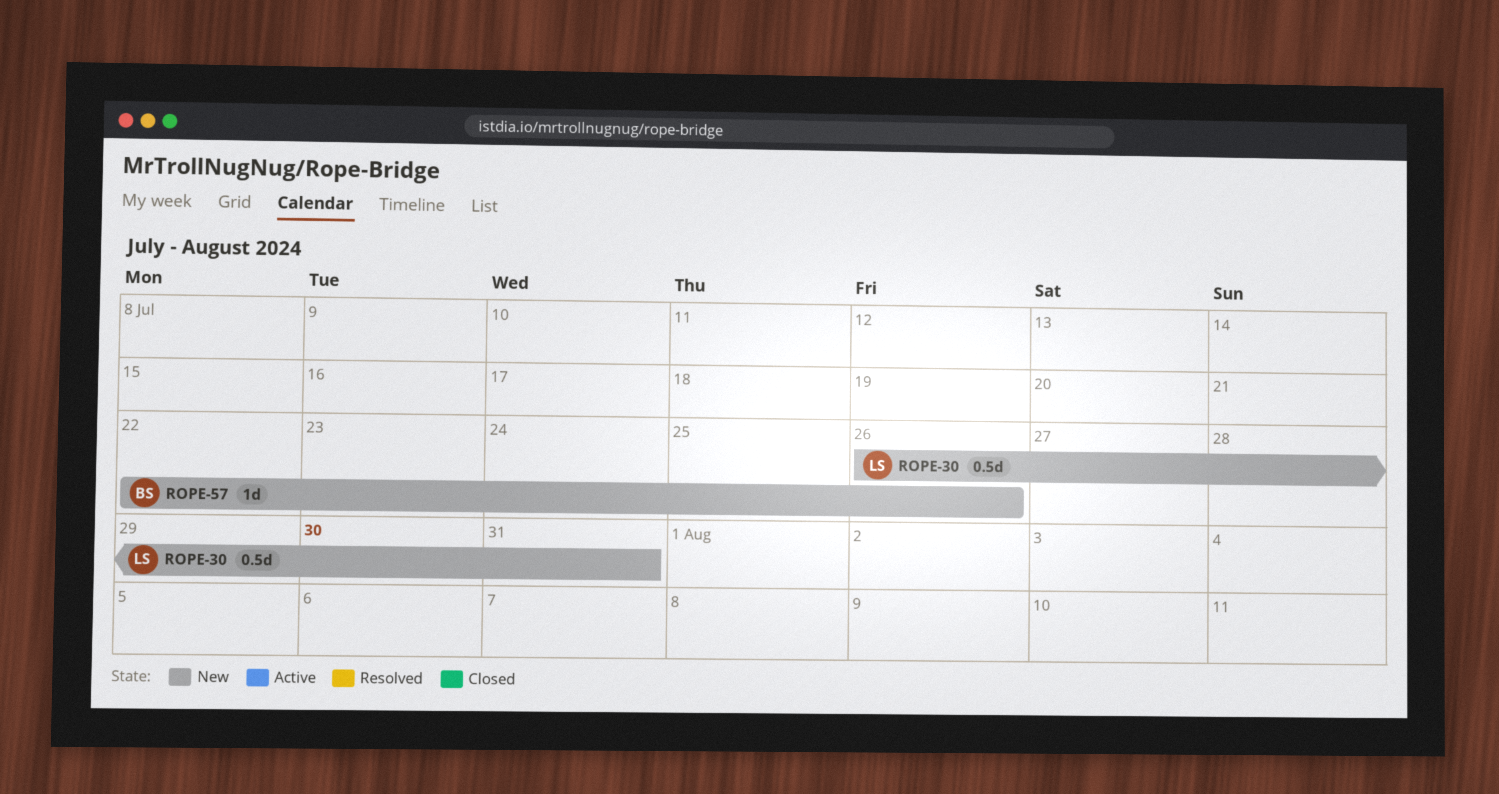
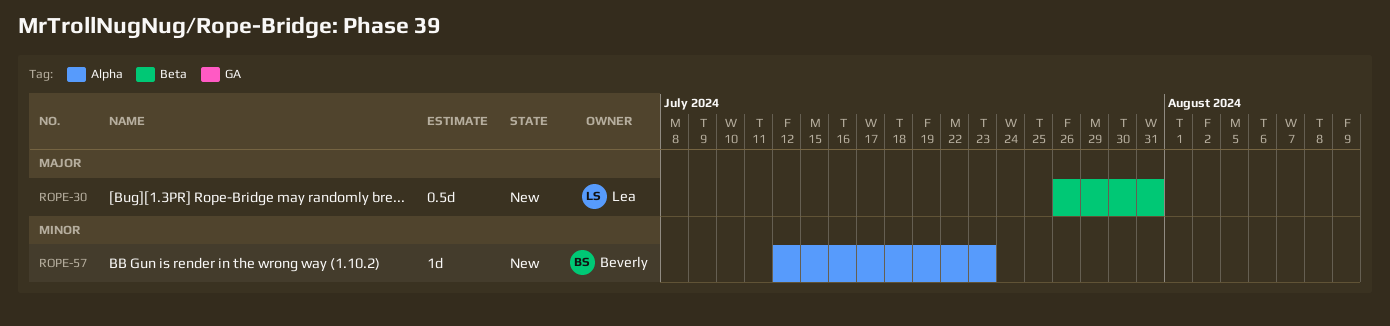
ROPE-57, start: Jul 22 -> Jul 12
ROPE-57, due: Jul 26 -> Jul 23

